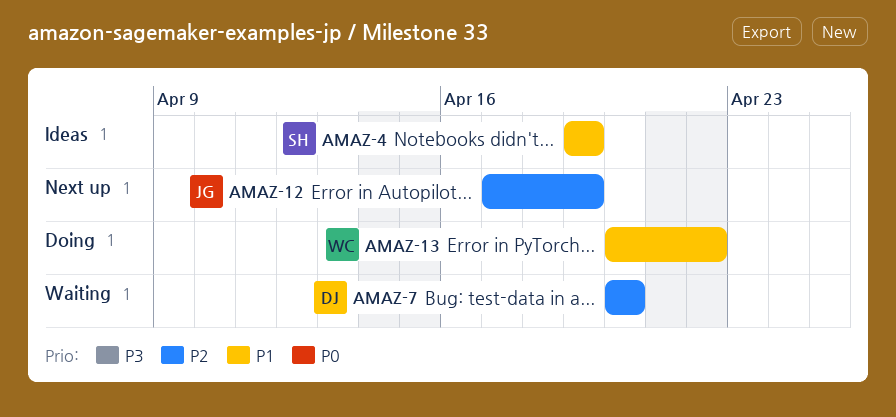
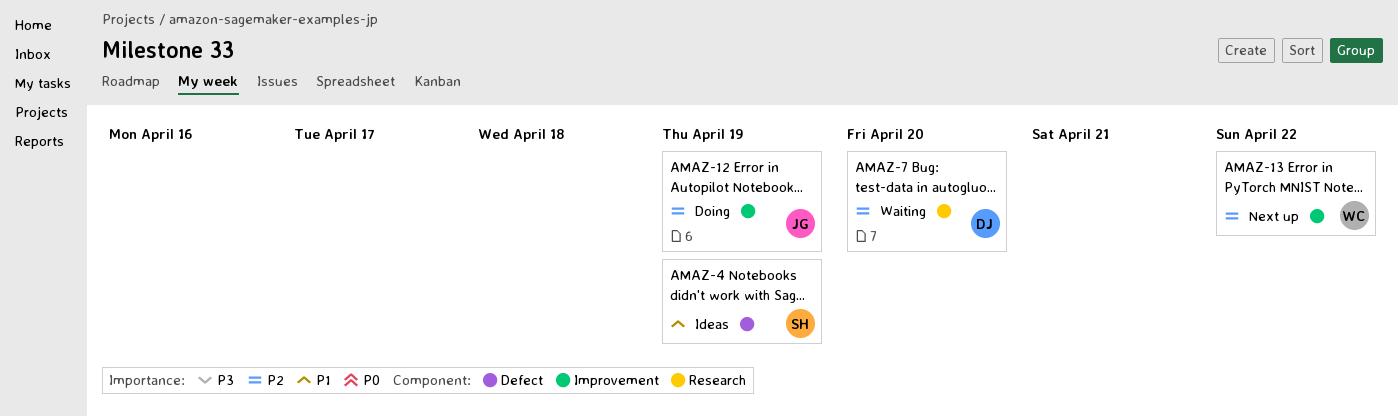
AMAZ-12, status: Next up -> Doing
AMAZ-13, status: Doing -> Next up
AMAZ-13, priority: P1 -> P2

